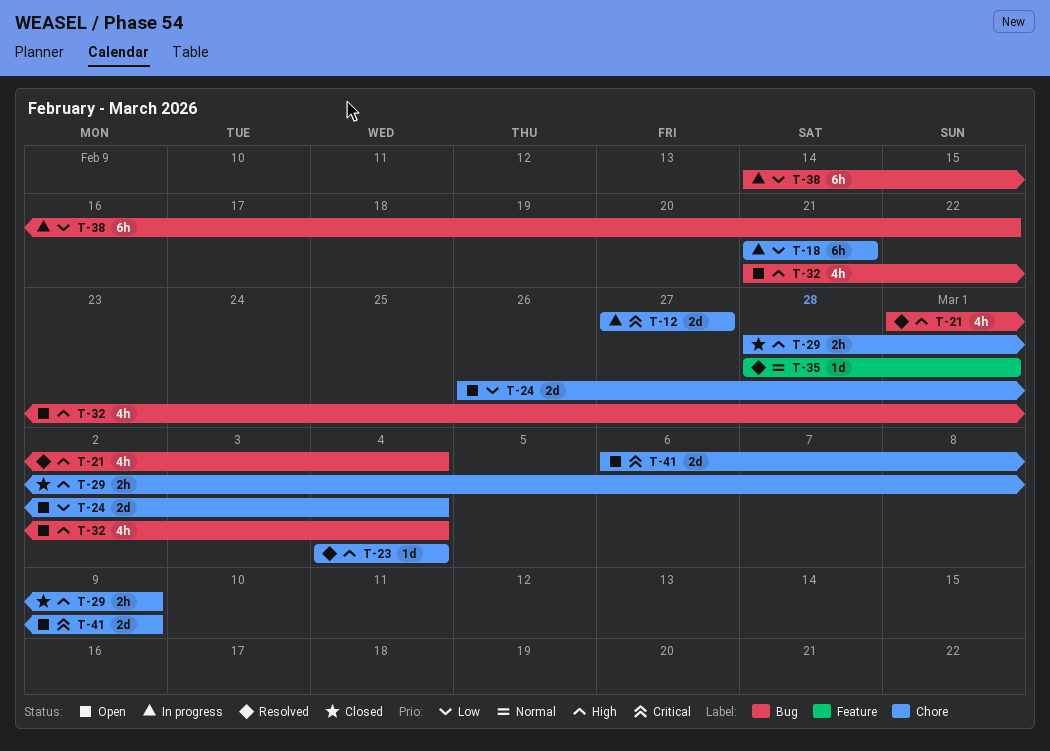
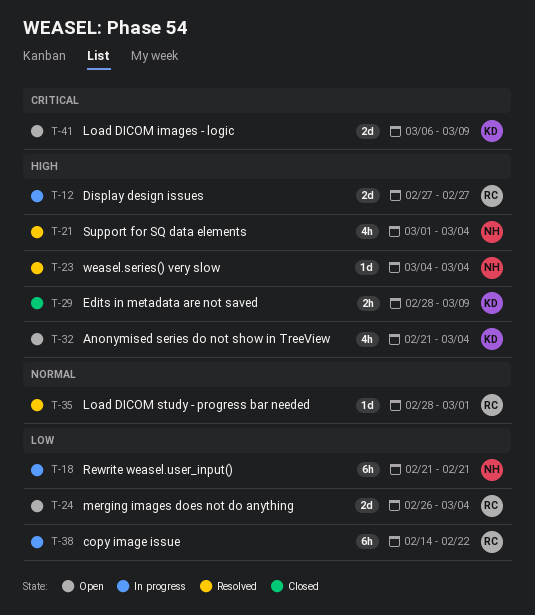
T-12, priority: Critical -> High

